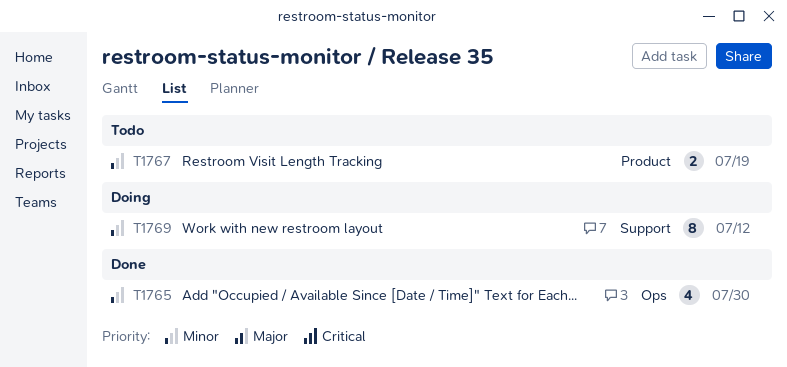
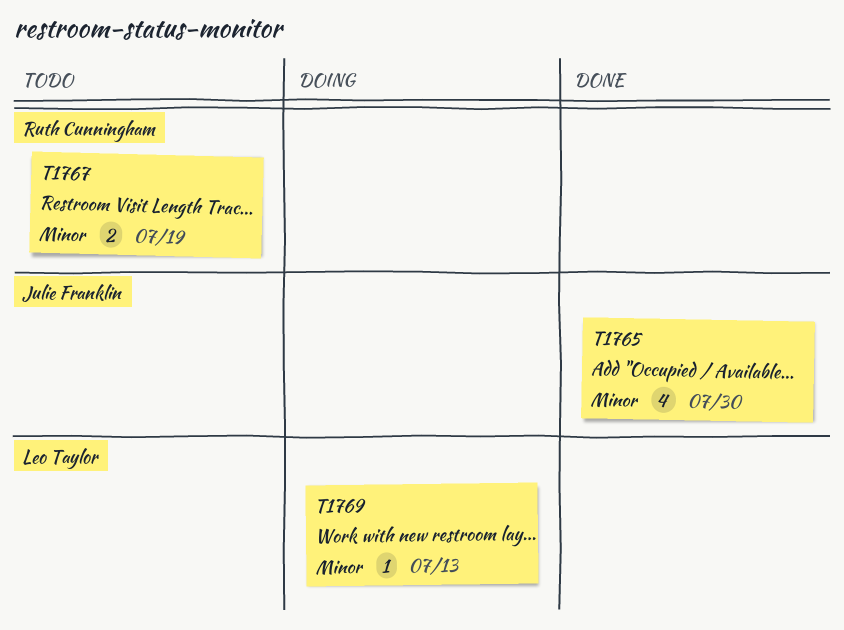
T1769, estimate: 8 -> 1
T1769, due: Jul 12 -> Jul 13

